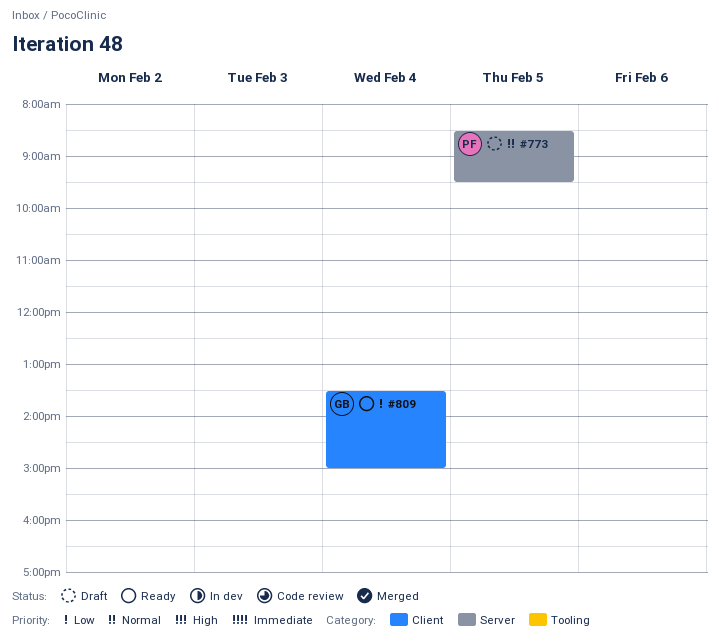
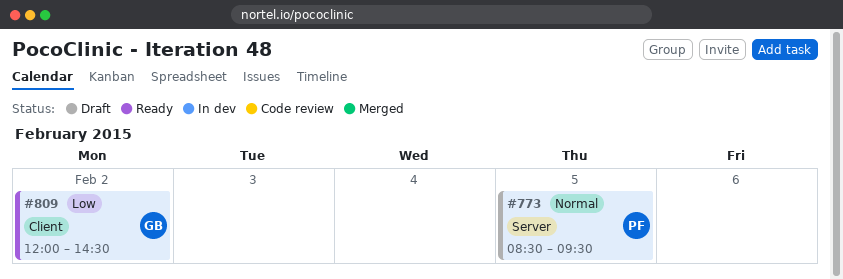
#809, day: Feb 4 -> Feb 2
#809, begins: 13:30 -> 12:00
#809, ends: 15:00 -> 14:30

